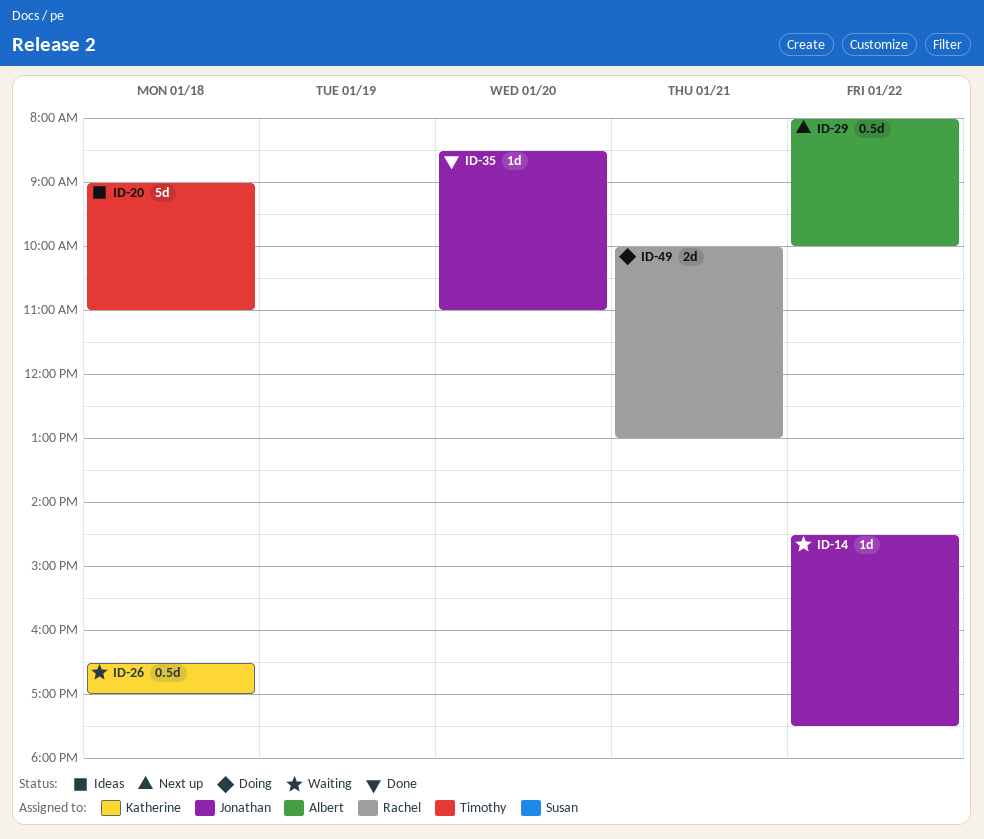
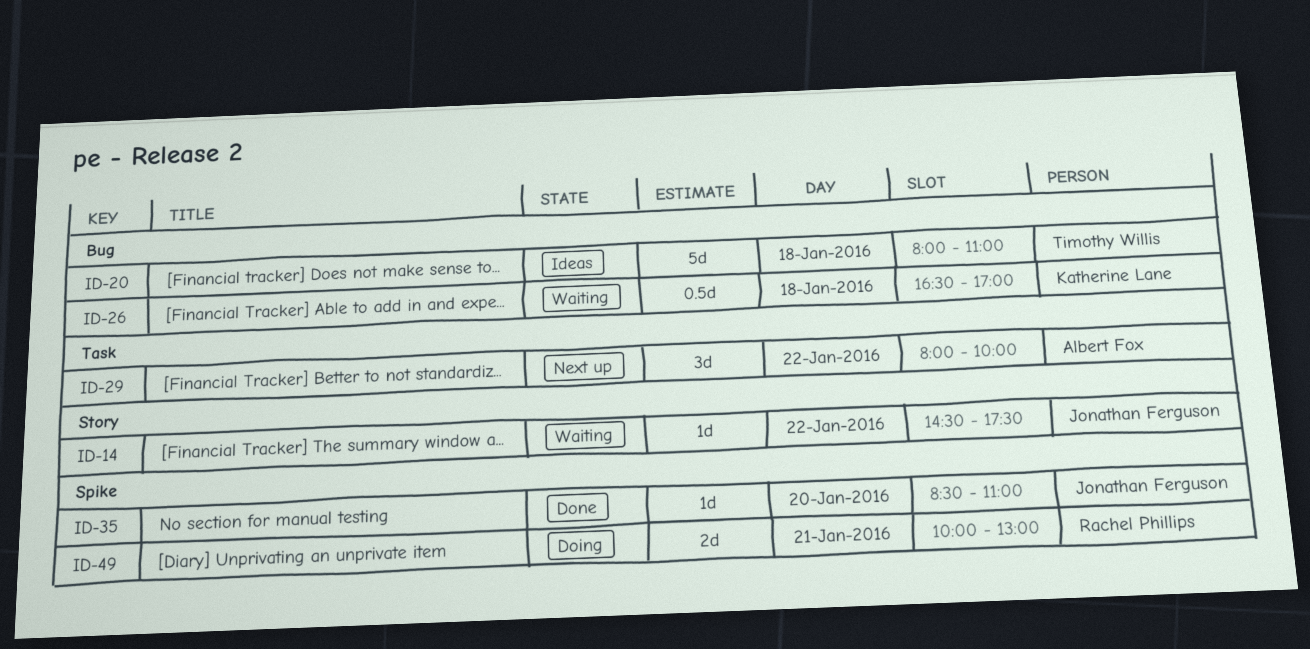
ID-20, begins: 09:00 -> 08:00
ID-29, estimate: 0.5d -> 3d

